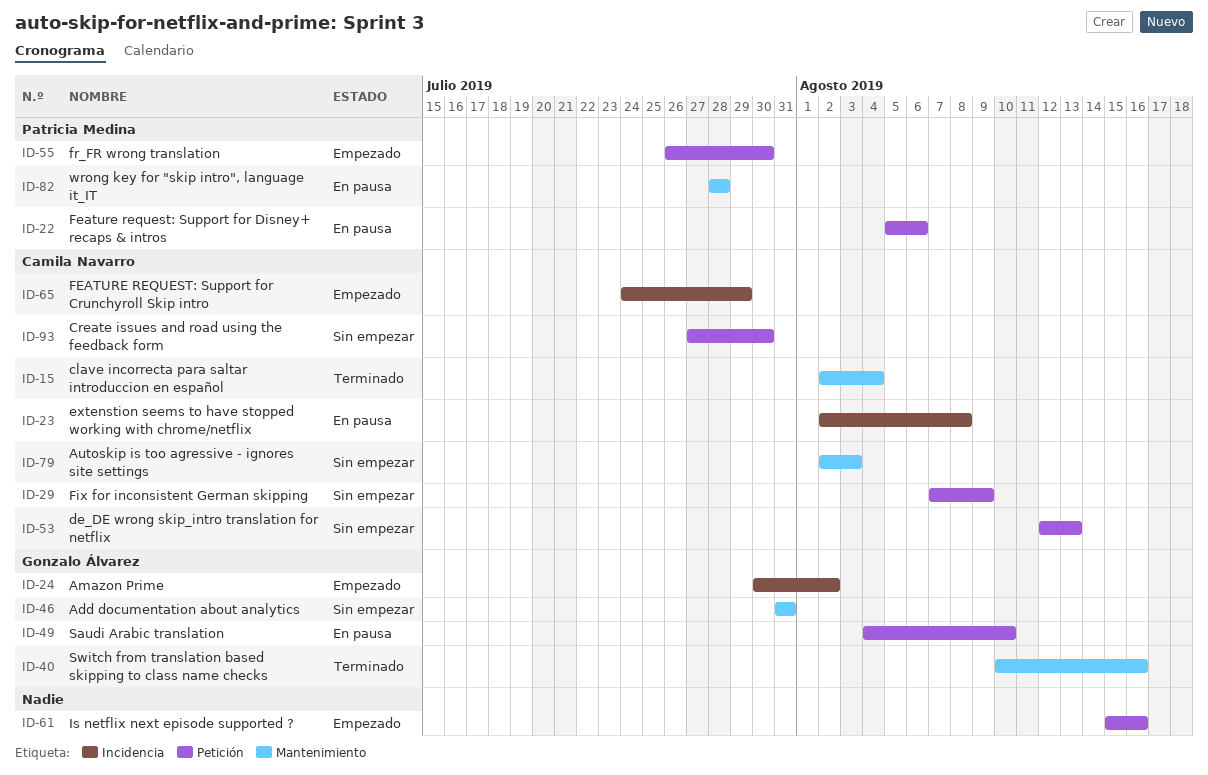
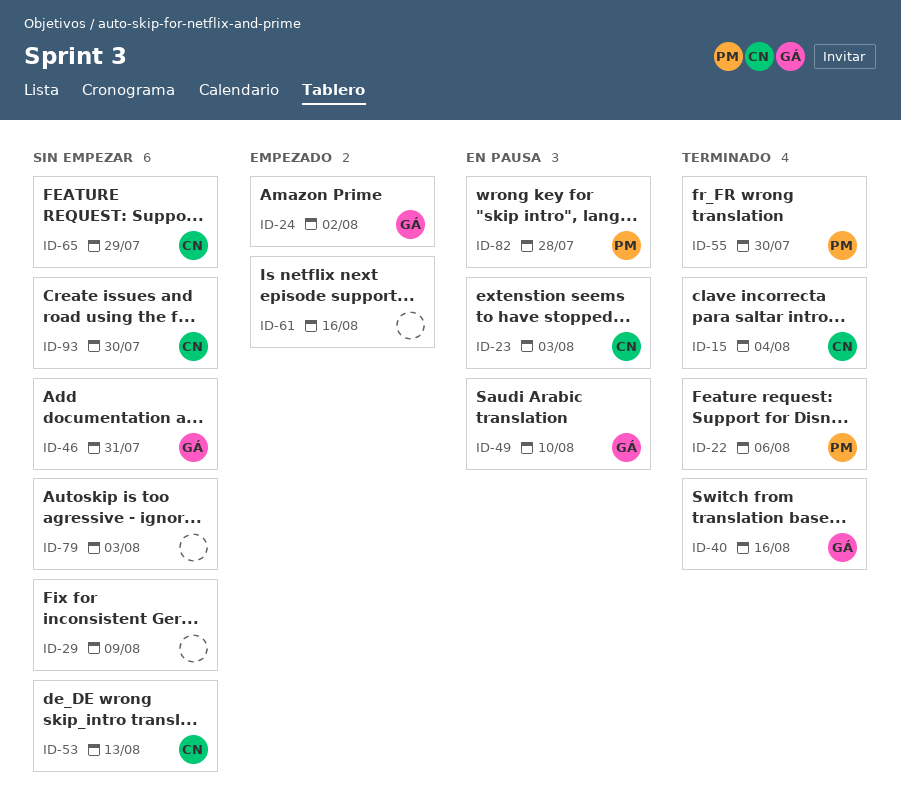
ID-22, status: En pausa -> Terminado
ID-23, due: Aug 8 -> Aug 3
ID-29, owner: Camila Navarro -> none
ID-55, status: Empezado -> Terminado
ID-65, status: Empezado -> Sin empezar
ID-79, owner: Camila Navarro -> none

